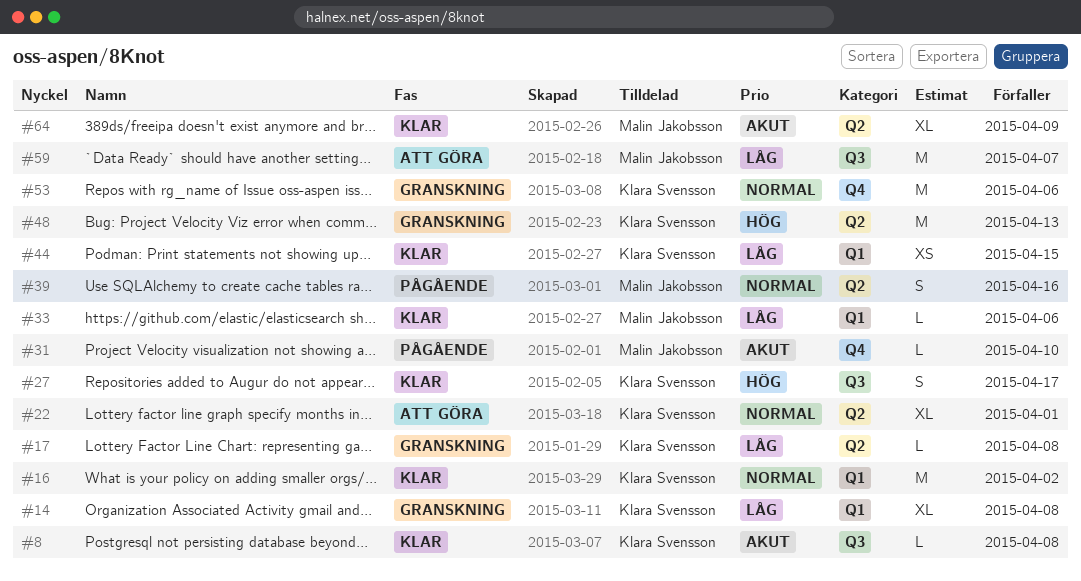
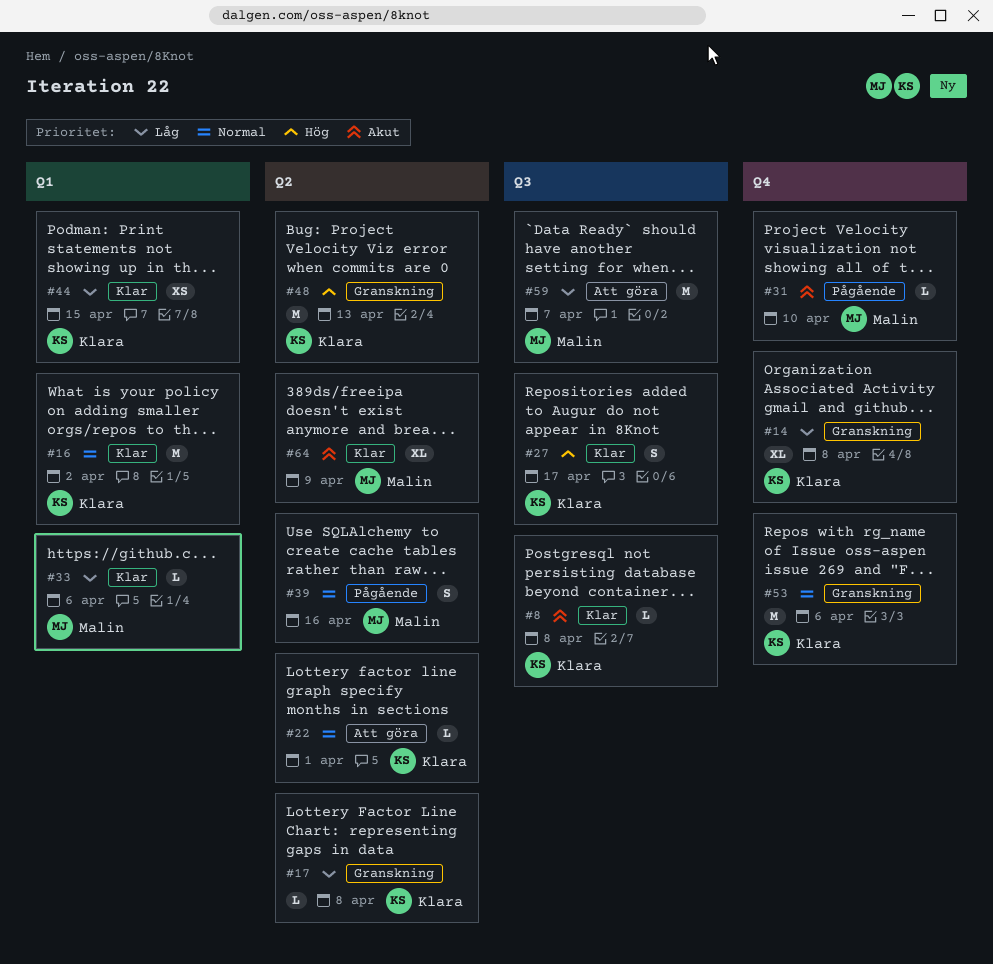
#14, label: Q1 -> Q4
#22, estimate: XL -> L

